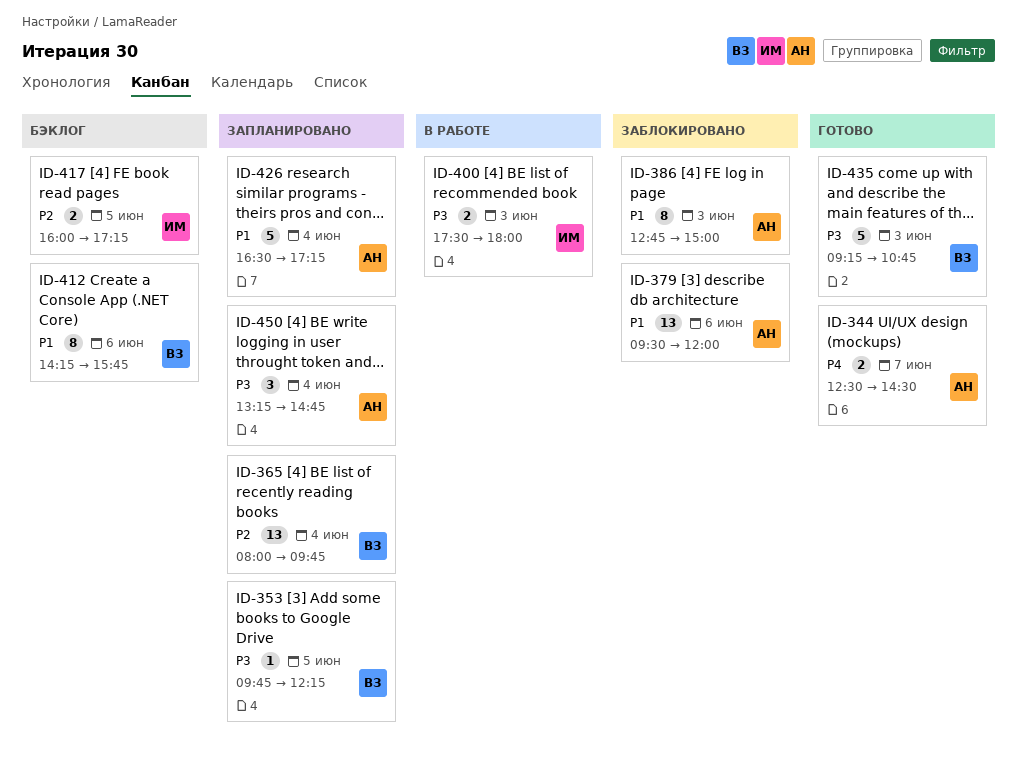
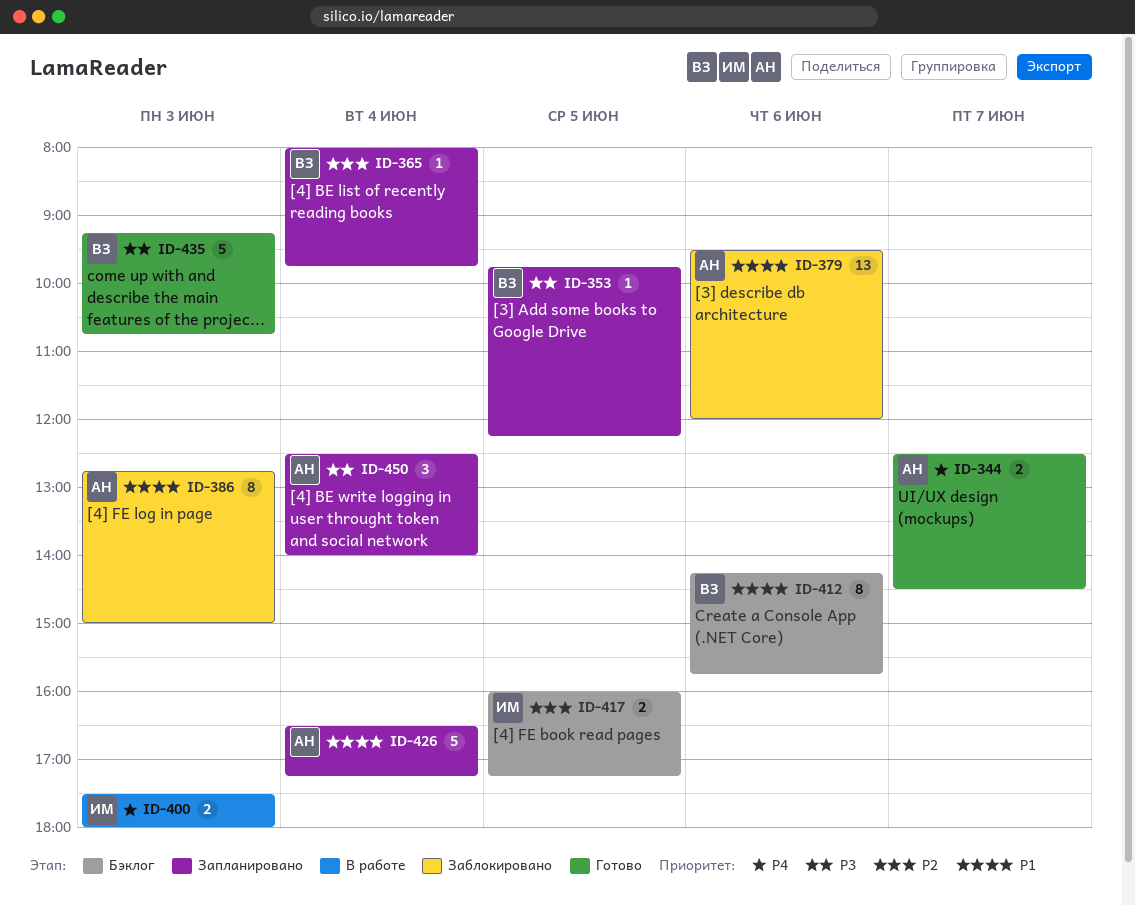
ID-365, estimate: 13 -> 1
ID-400, priority: P3 -> P4
ID-450, begins: 13:15 -> 12:30
ID-450, ends: 14:45 -> 14:00

